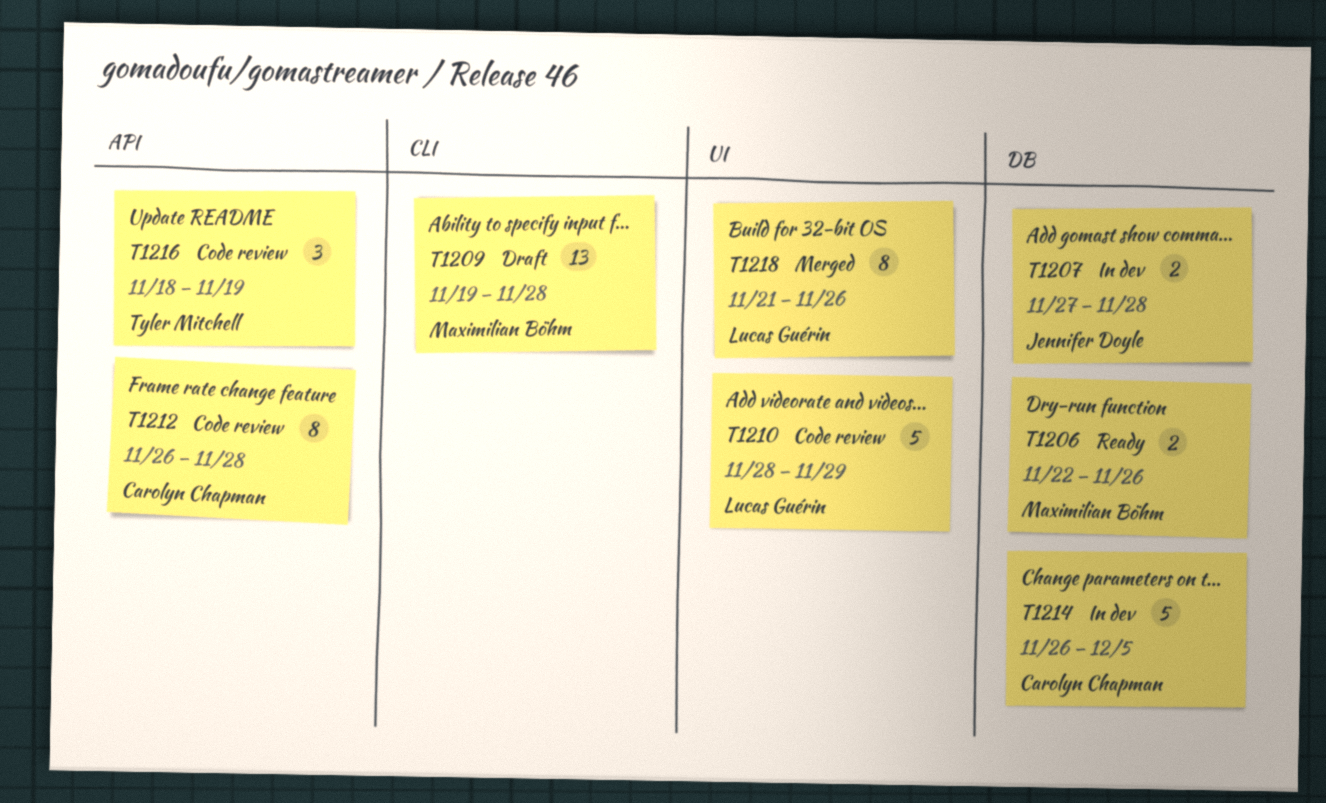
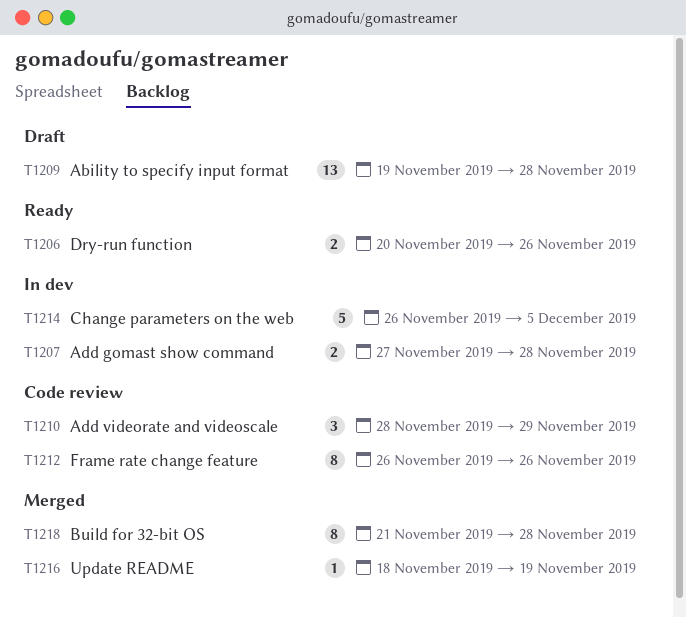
T1206, start: Nov 22 -> Nov 20
T1210, estimate: 5 -> 3
T1212, due: Nov 28 -> Nov 26
T1216, status: Code review -> Merged
T1216, estimate: 3 -> 1
T1218, due: Nov 26 -> Nov 28

